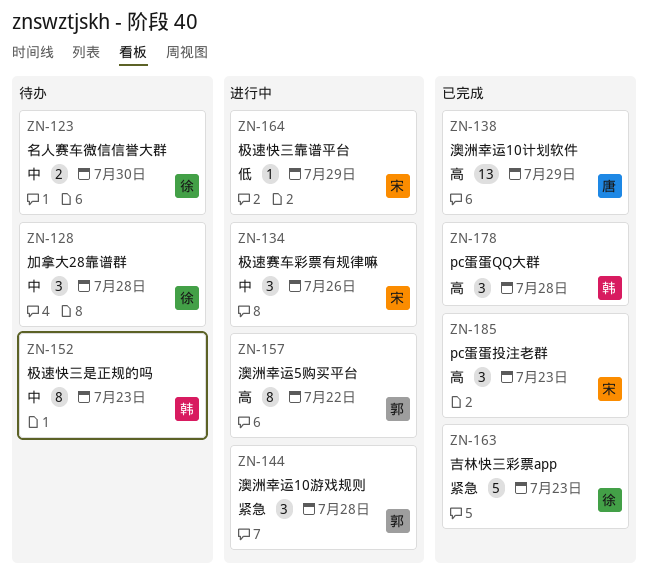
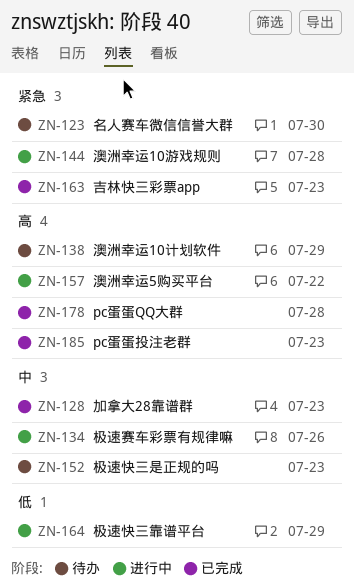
ZN-123, priority: 中 -> 紧急
ZN-128, status: 待办 -> 已完成
ZN-128, due: Jul 28 -> Jul 23
ZN-138, status: 已完成 -> 待办

